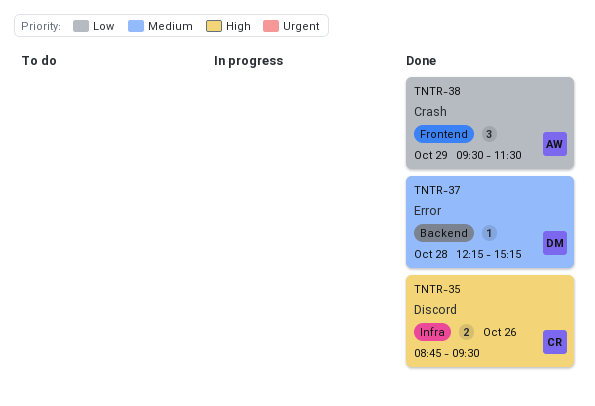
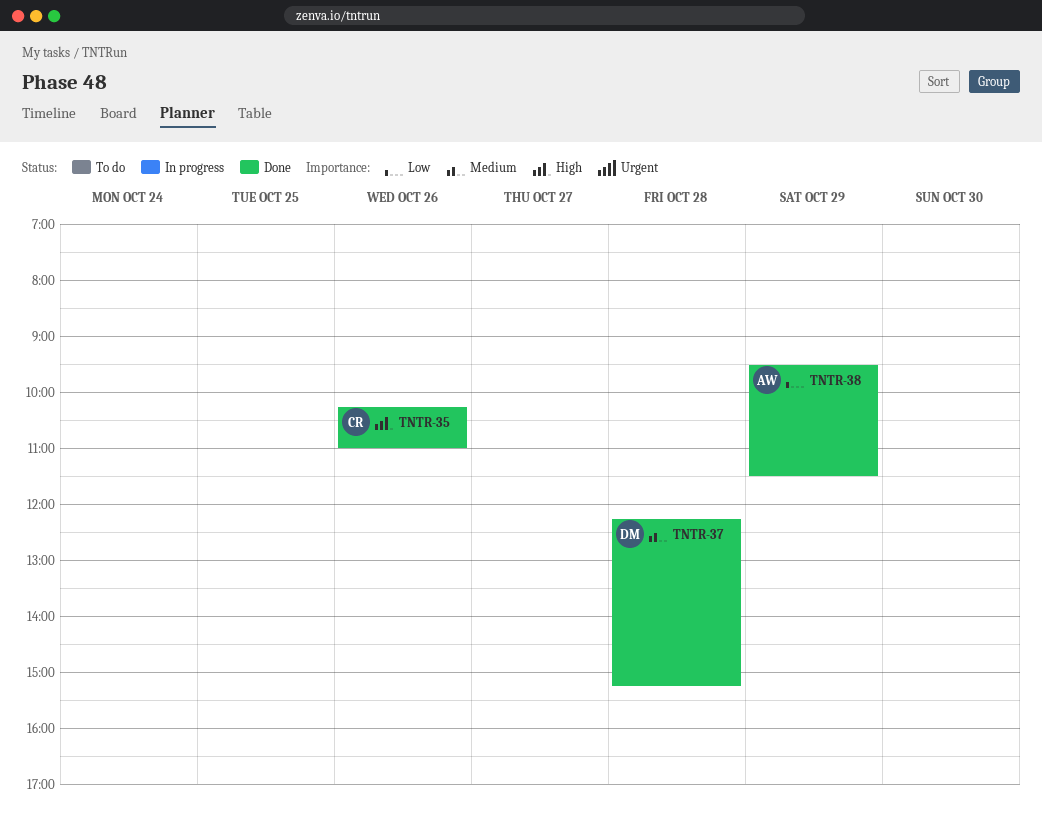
TNTR-35, begins: 08:45 -> 10:15
TNTR-35, ends: 09:30 -> 11:00

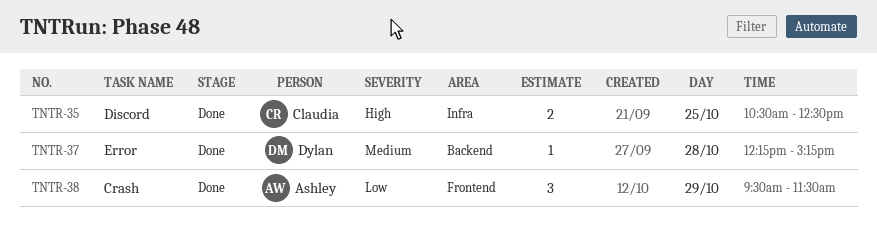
TNTR-35, day: Oct 26 -> Oct 25
TNTR-35, begins: 10:15 -> 10:30
TNTR-35, ends: 11:00 -> 12:30

